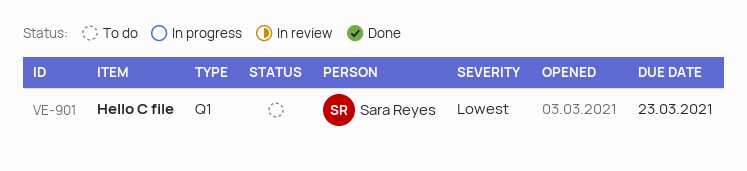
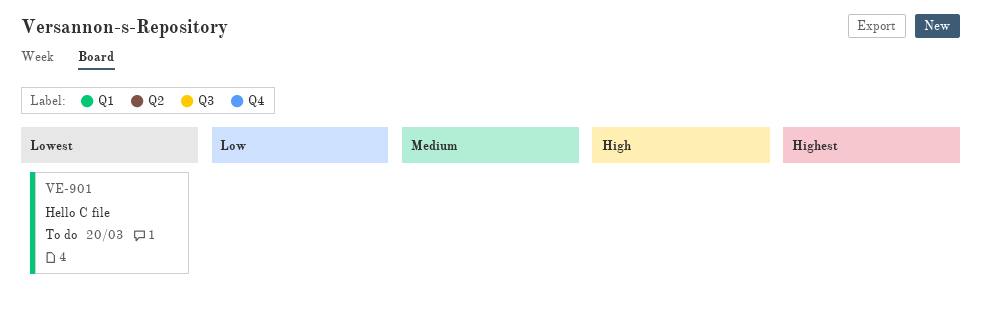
VE-901, due: Mar 23 -> Mar 20

